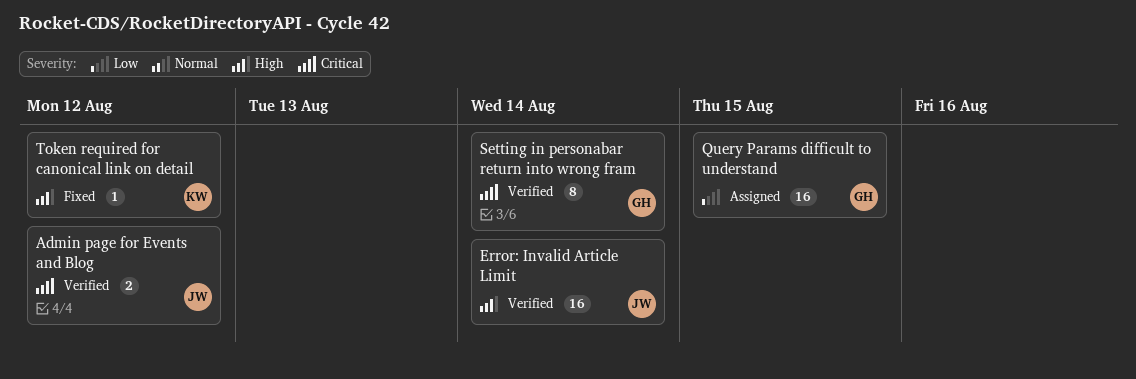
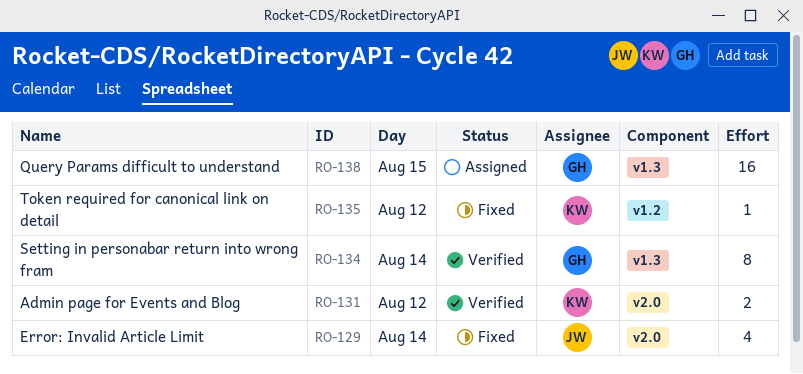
Admin page for Events and Blog, owner: JW -> KW
Error: Invalid Article Limit, status: Verified -> Fixed
Error: Invalid Article Limit, estimate: 16 -> 4

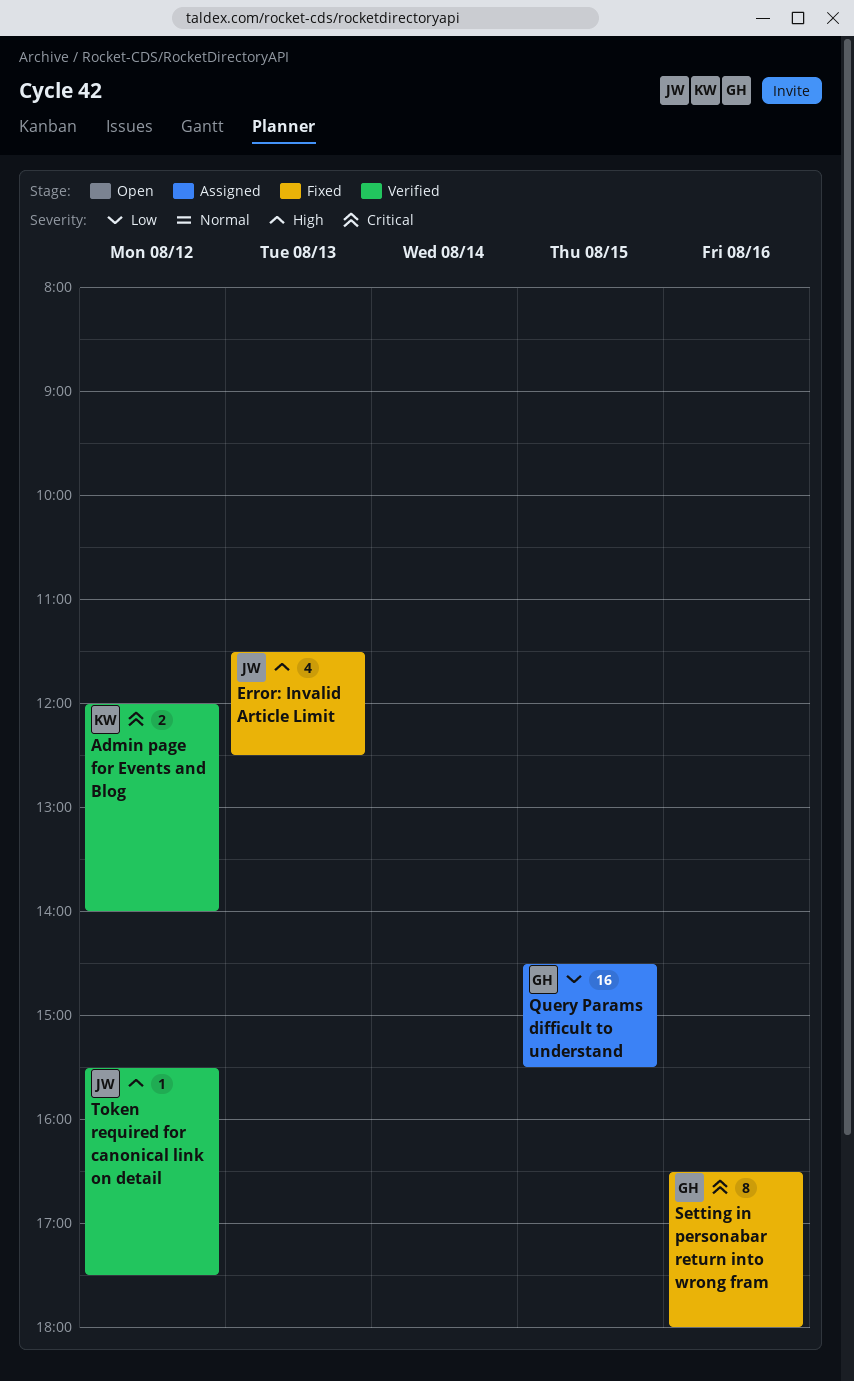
Error: Invalid Article Limit, day: Aug 14 -> Aug 13
Setting in personabar return into wrong fram, status: Verified -> Fixed
Setting in personabar return into wrong fram, day: Aug 14 -> Aug 16
Token required for canonical link on detail, status: Fixed -> Verified
Token required for canonical link on detail, owner: KW -> JW

